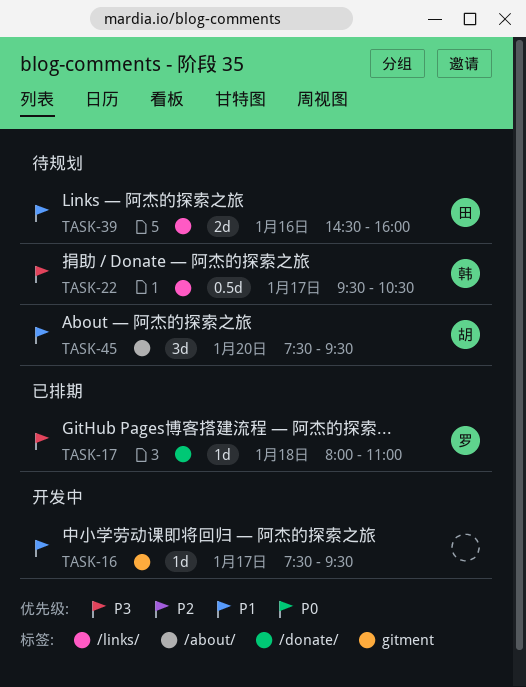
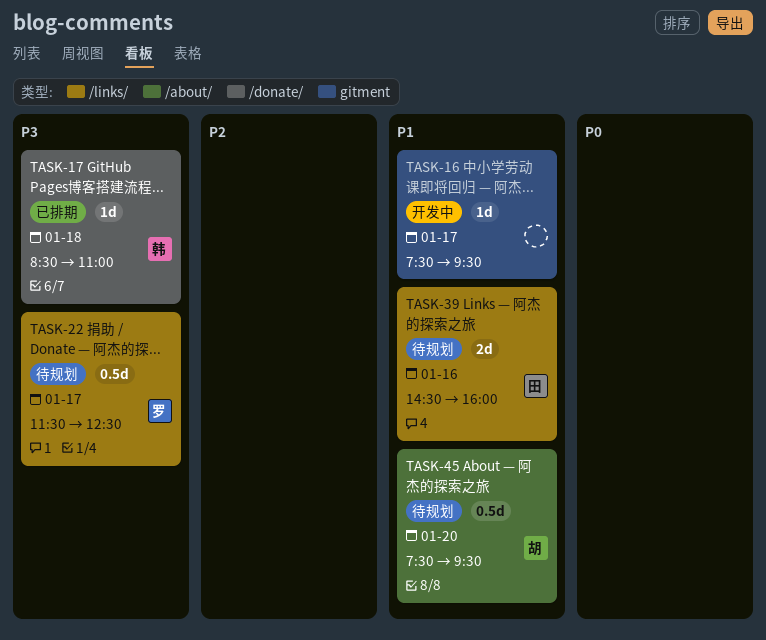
TASK-17, owner: 罗 -> 韩
TASK-17, begins: 08:00 -> 08:30
TASK-22, owner: 韩 -> 罗
TASK-22, begins: 09:30 -> 11:30
TASK-22, ends: 10:30 -> 12:30
TASK-45, estimate: 3d -> 0.5d

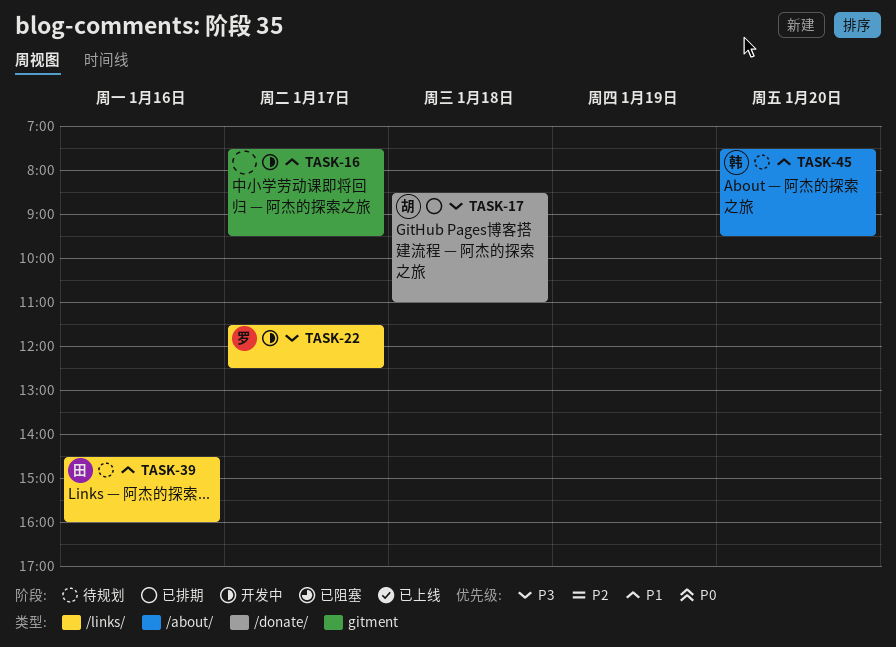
TASK-17, owner: 韩 -> 胡
TASK-22, status: 待规划 -> 开发中
TASK-45, owner: 胡 -> 韩

